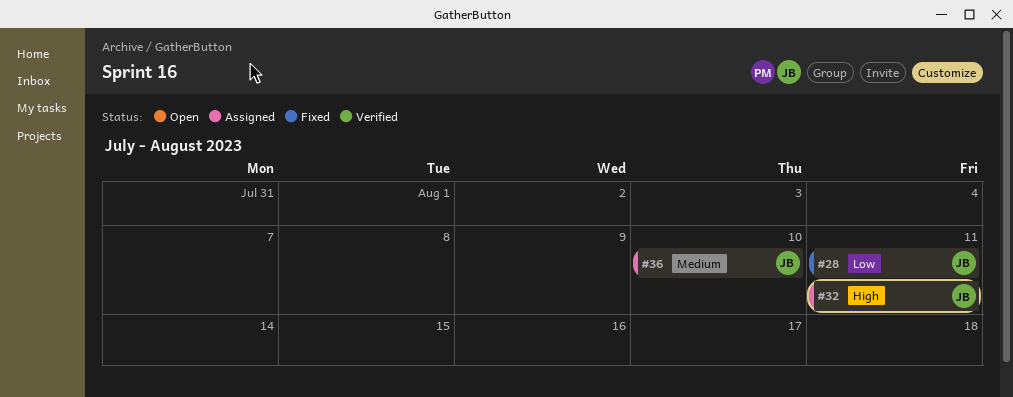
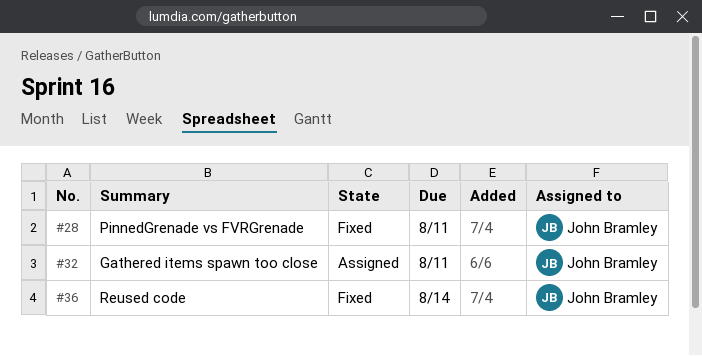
#36, status: Assigned -> Fixed
#36, due: Aug 10 -> Aug 14

